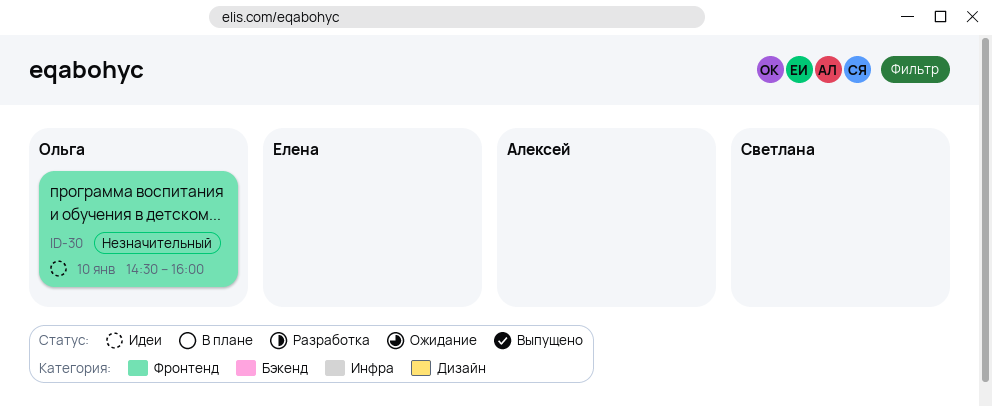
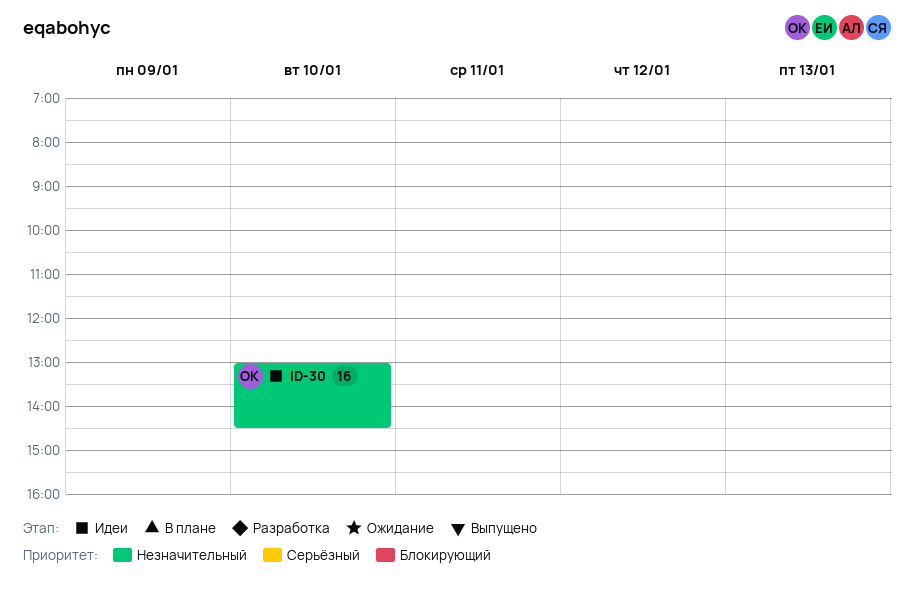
ID-30, begins: 14:30 -> 13:00
ID-30, ends: 16:00 -> 14:30

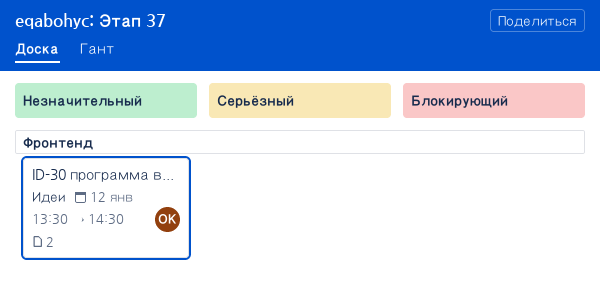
ID-30, day: Jan 10 -> Jan 12
ID-30, begins: 13:00 -> 13:30

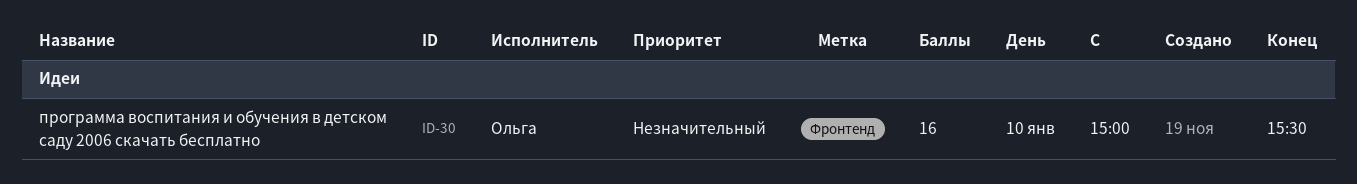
ID-30, day: Jan 12 -> Jan 10
ID-30, begins: 13:30 -> 15:00
ID-30, ends: 14:30 -> 15:30

